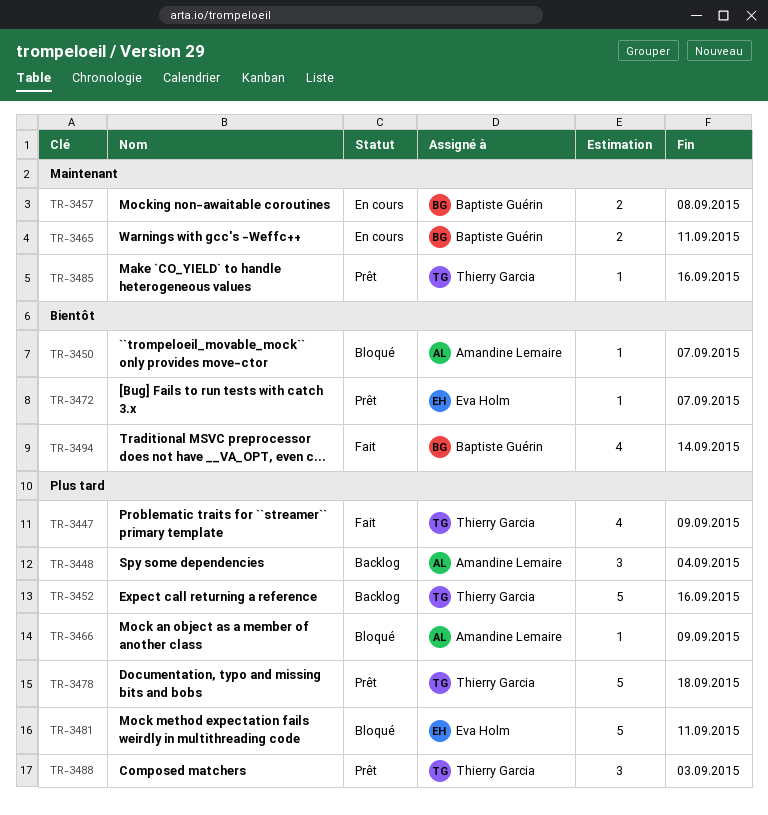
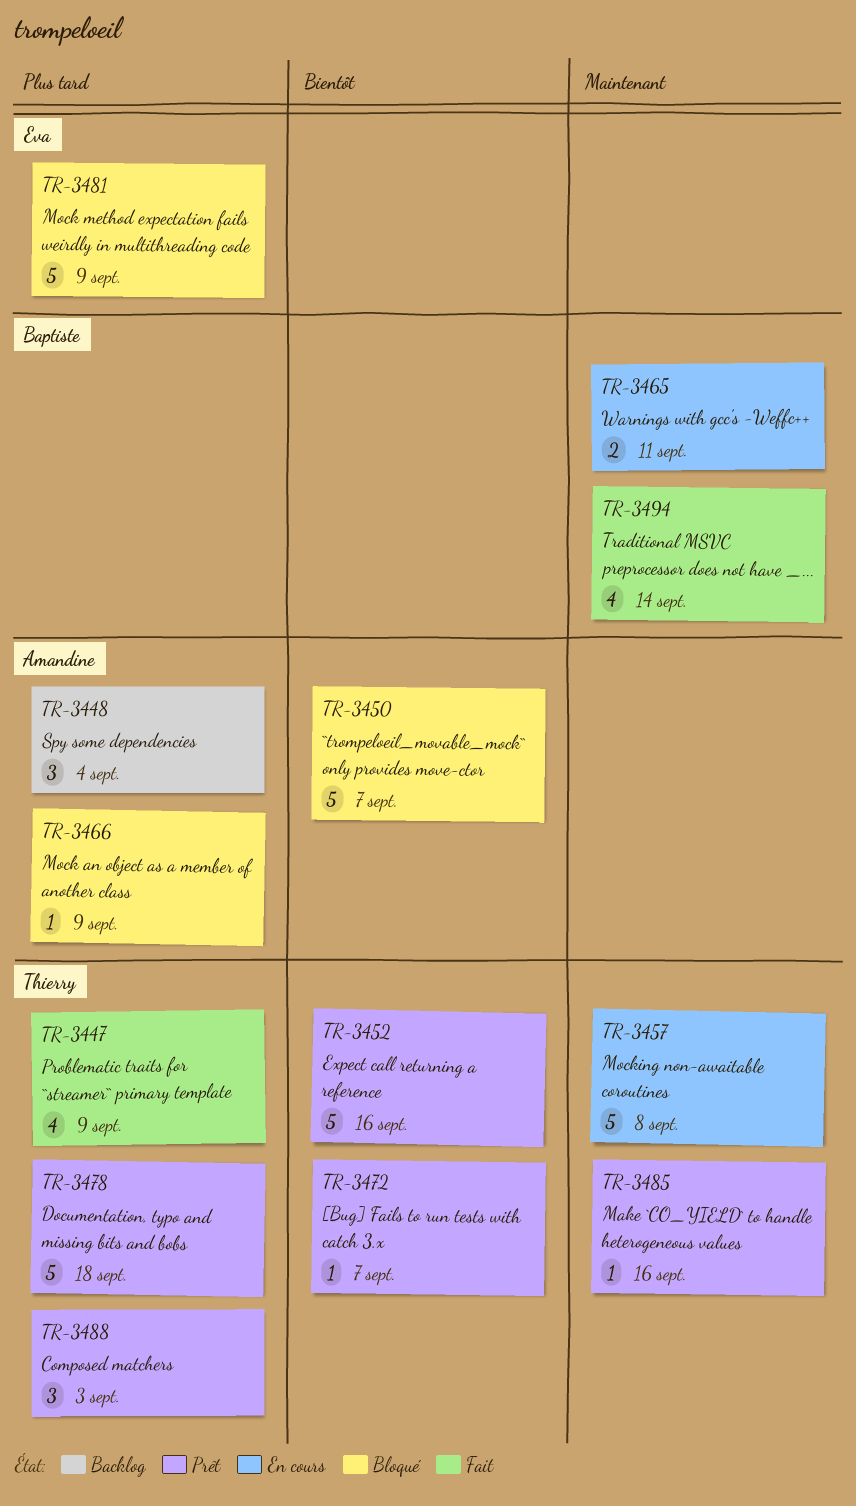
TR-3450, estimate: 1 -> 5
TR-3452, status: Backlog -> Prêt
TR-3452, priority: Plus tard -> Bientôt
TR-3457, owner: Baptiste Guérin -> Thierry Garcia
TR-3457, estimate: 2 -> 5
TR-3472, owner: Eva Holm -> Thierry Garcia
TR-3481, due: Sep 11 -> Sep 9
TR-3494, priority: Bientôt -> Maintenant

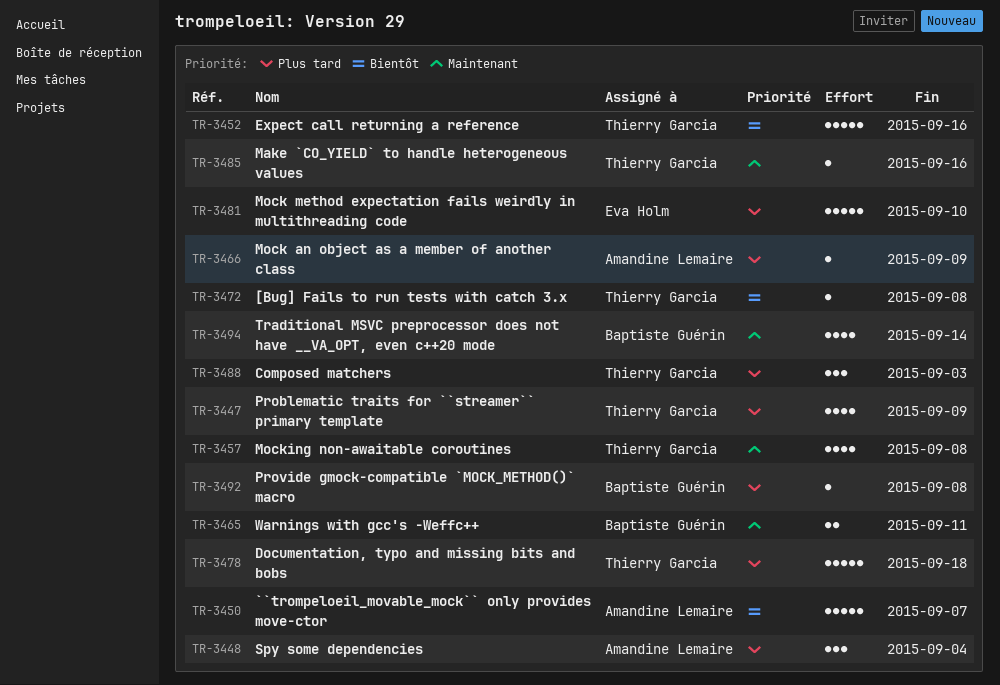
TR-3457, estimate: 5 -> 4
TR-3472, due: Sep 7 -> Sep 8
TR-3481, due: Sep 9 -> Sep 10
TR-3492: none -> present

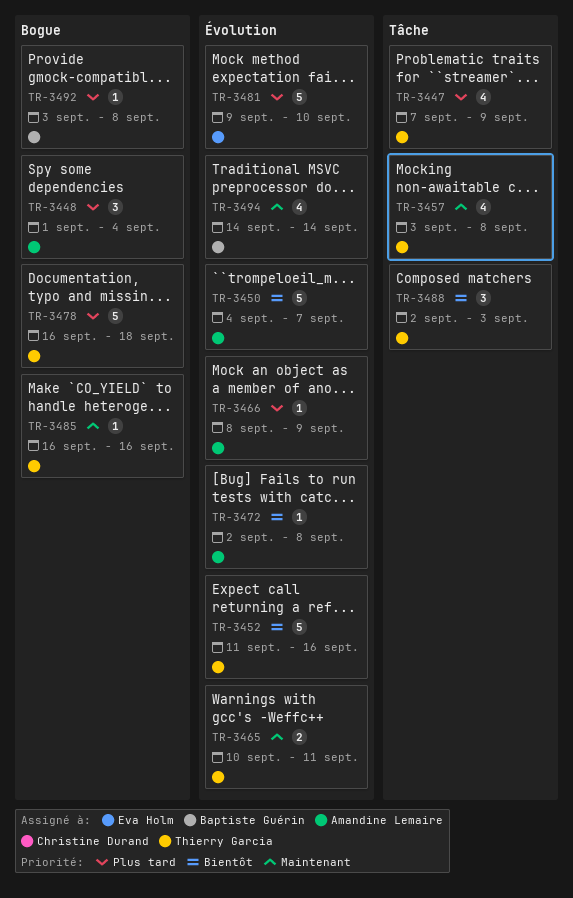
TR-3465, owner: Baptiste Guérin -> Thierry Garcia
TR-3472, owner: Thierry Garcia -> Amandine Lemaire
TR-3488, priority: Plus tard -> Bientôt

